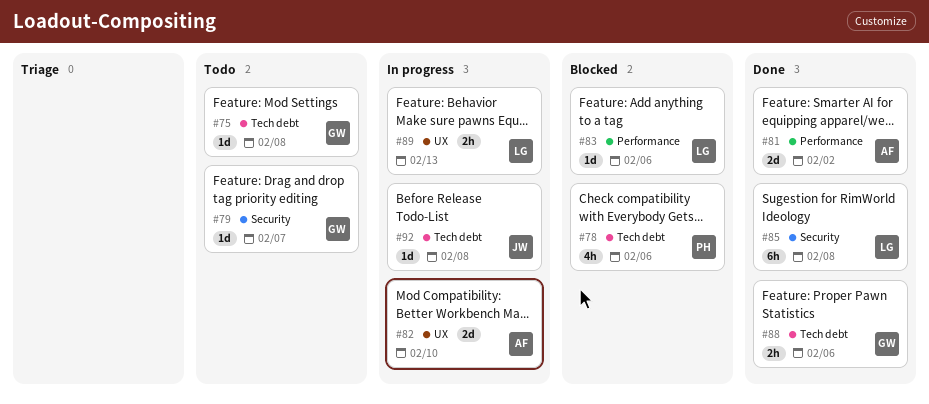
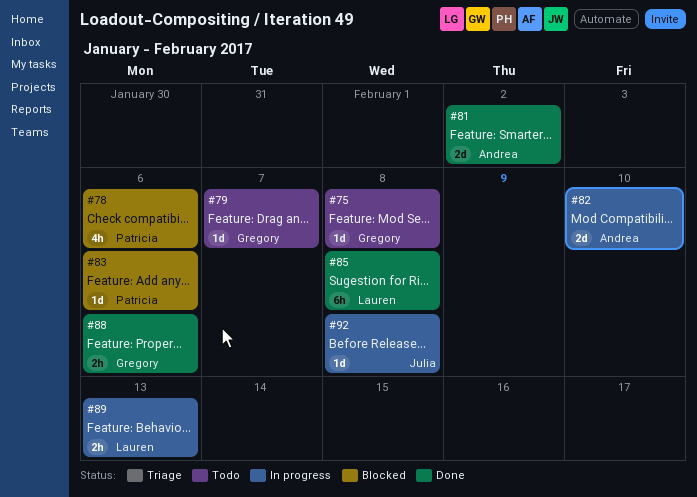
#83, owner: Lauren -> Patricia

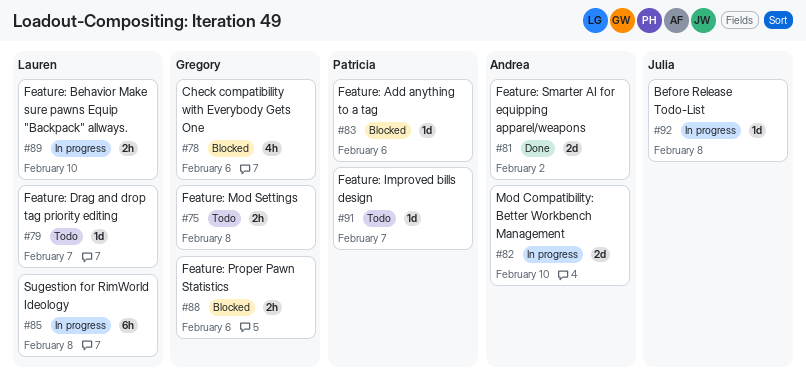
#75, estimate: 1d -> 2h
#78, owner: Patricia -> Gregory
#79, owner: Gregory -> Lauren
#85, status: Done -> In progress
#88, status: Done -> Blocked
#89, due: Feb 13 -> Feb 10
#91: none -> present

